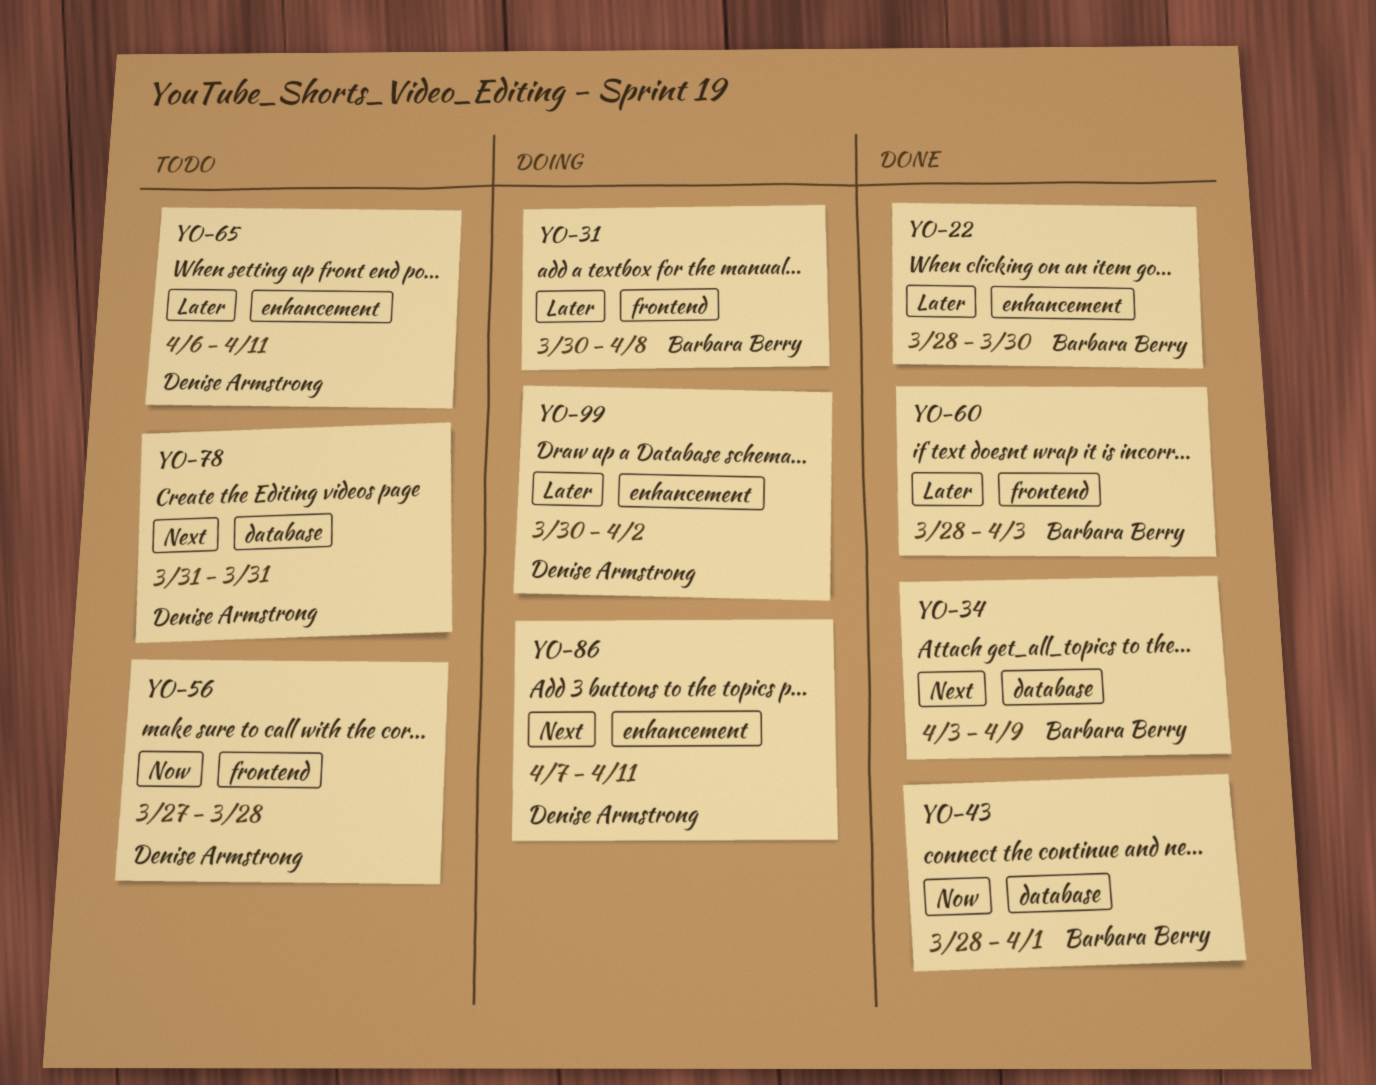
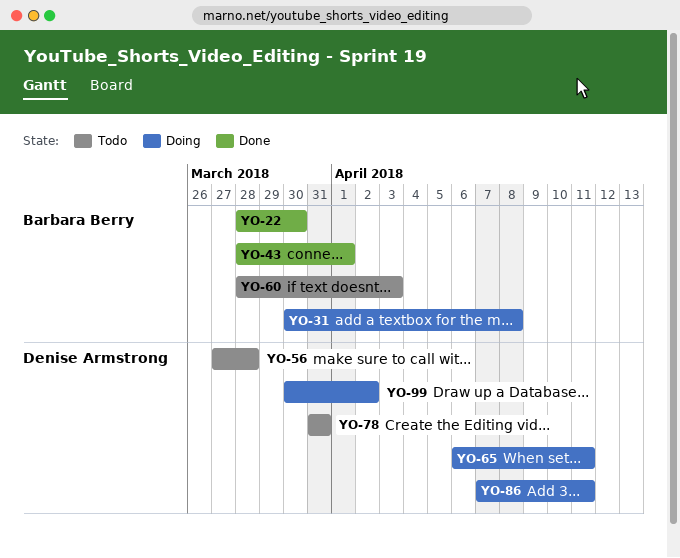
YO-34: present -> none
YO-60, status: Done -> Todo
YO-65, status: Todo -> Doing

